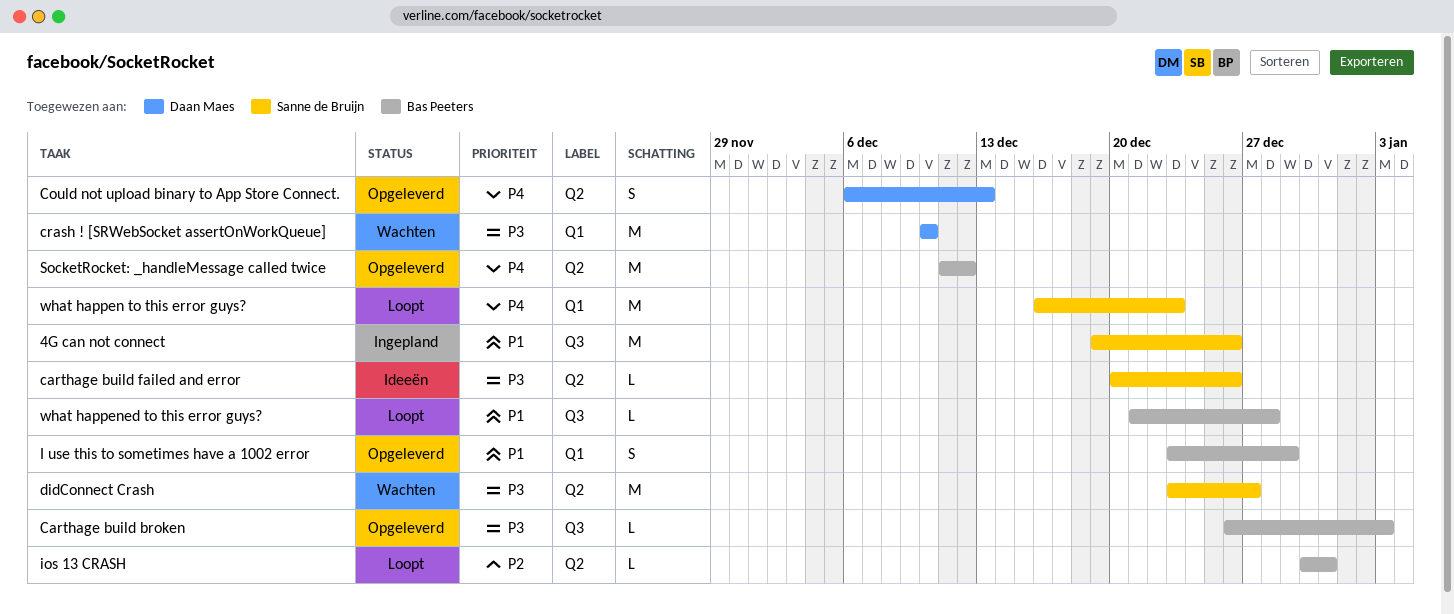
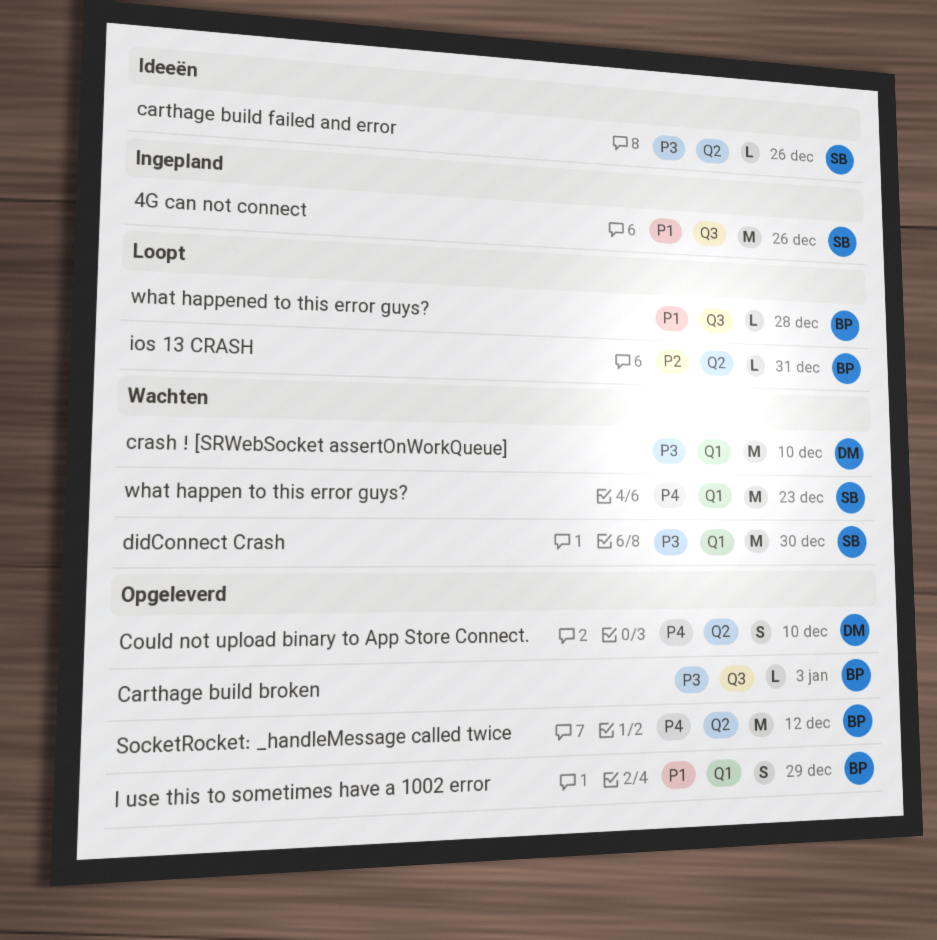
Could not upload binary to App Store Connect., due: Dec 13 -> Dec 10
didConnect Crash, label: Q2 -> Q1
didConnect Crash, due: Dec 27 -> Dec 30
what happen to this error guys?, status: Loopt -> Wachten

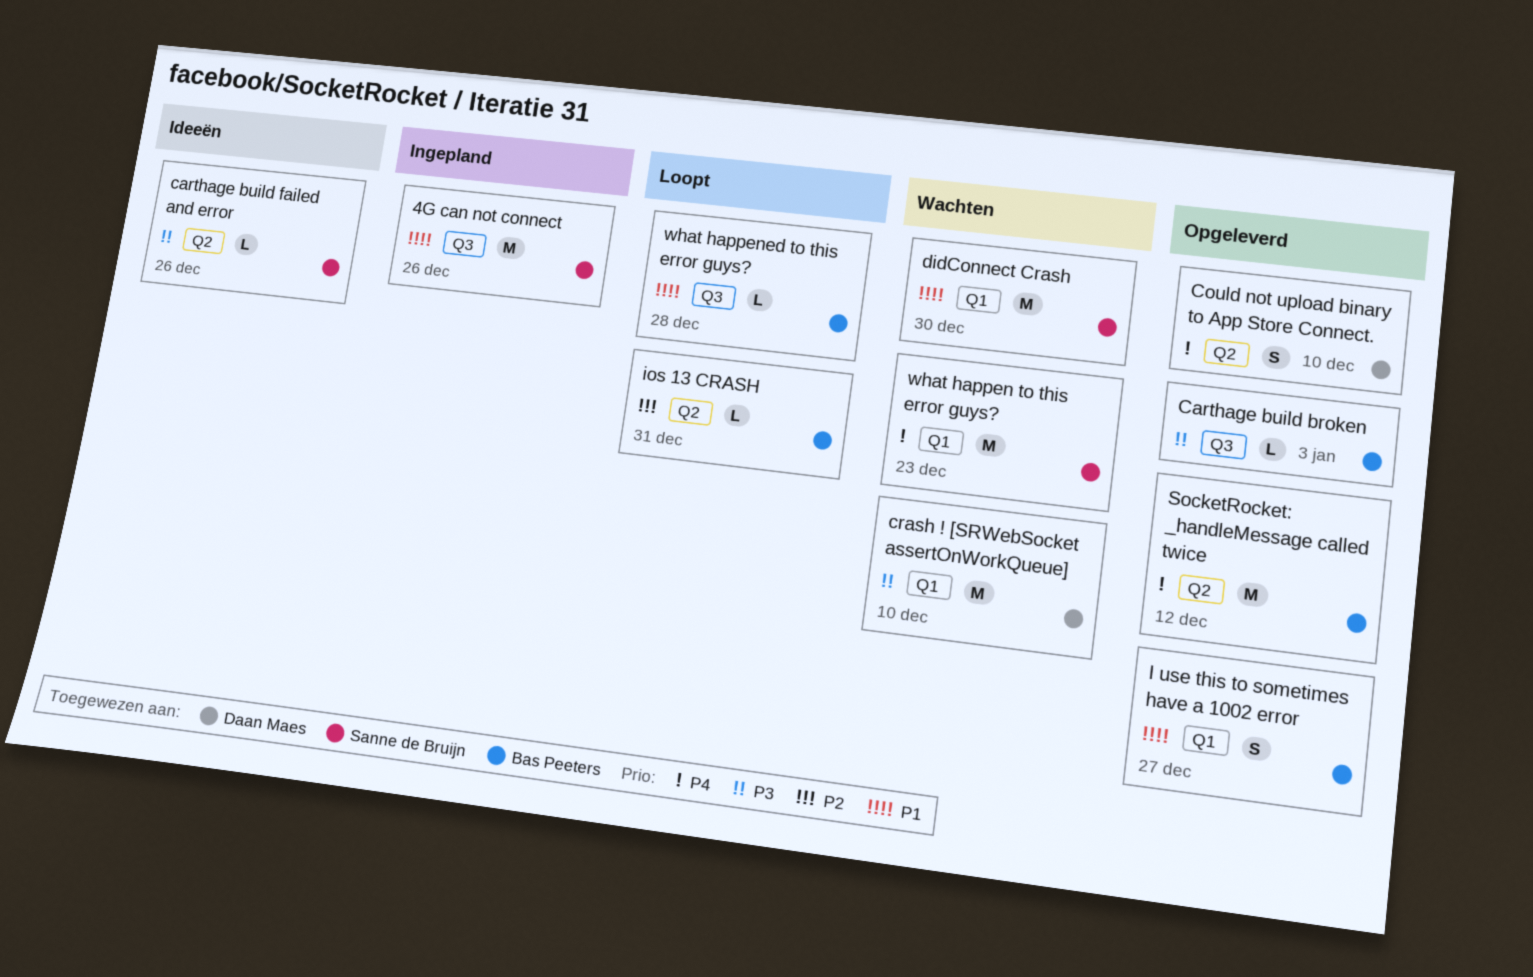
didConnect Crash, priority: P3 -> P1
I use this to sometimes have a 1002 error, due: Dec 29 -> Dec 27

